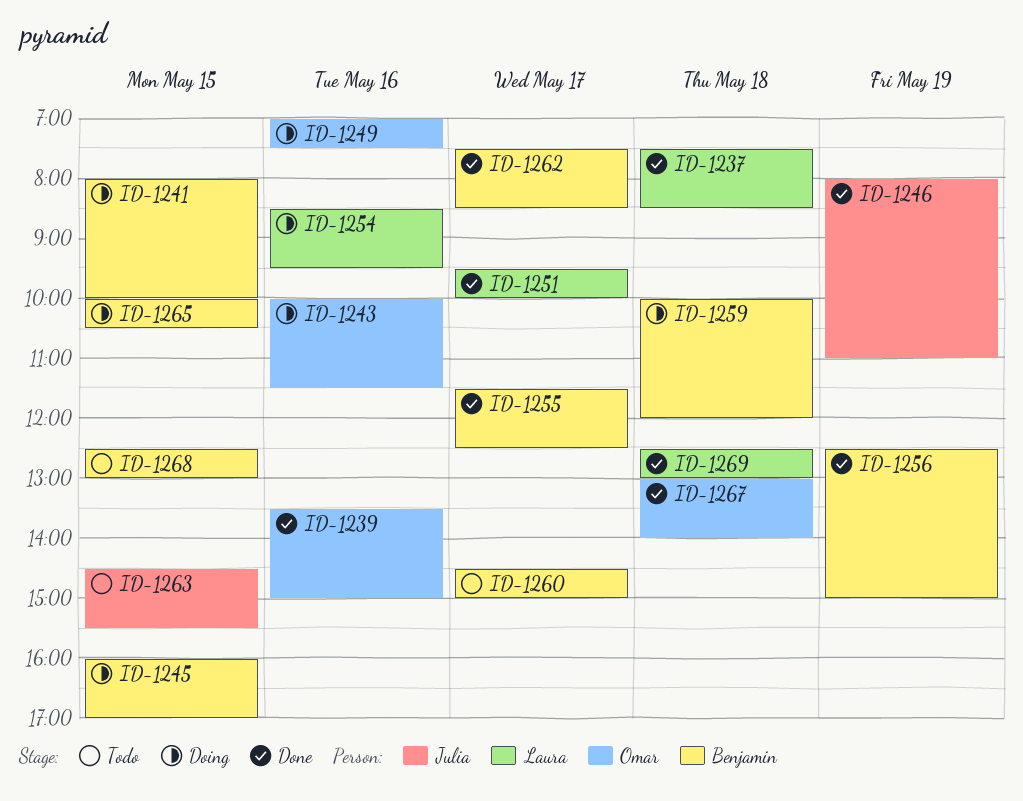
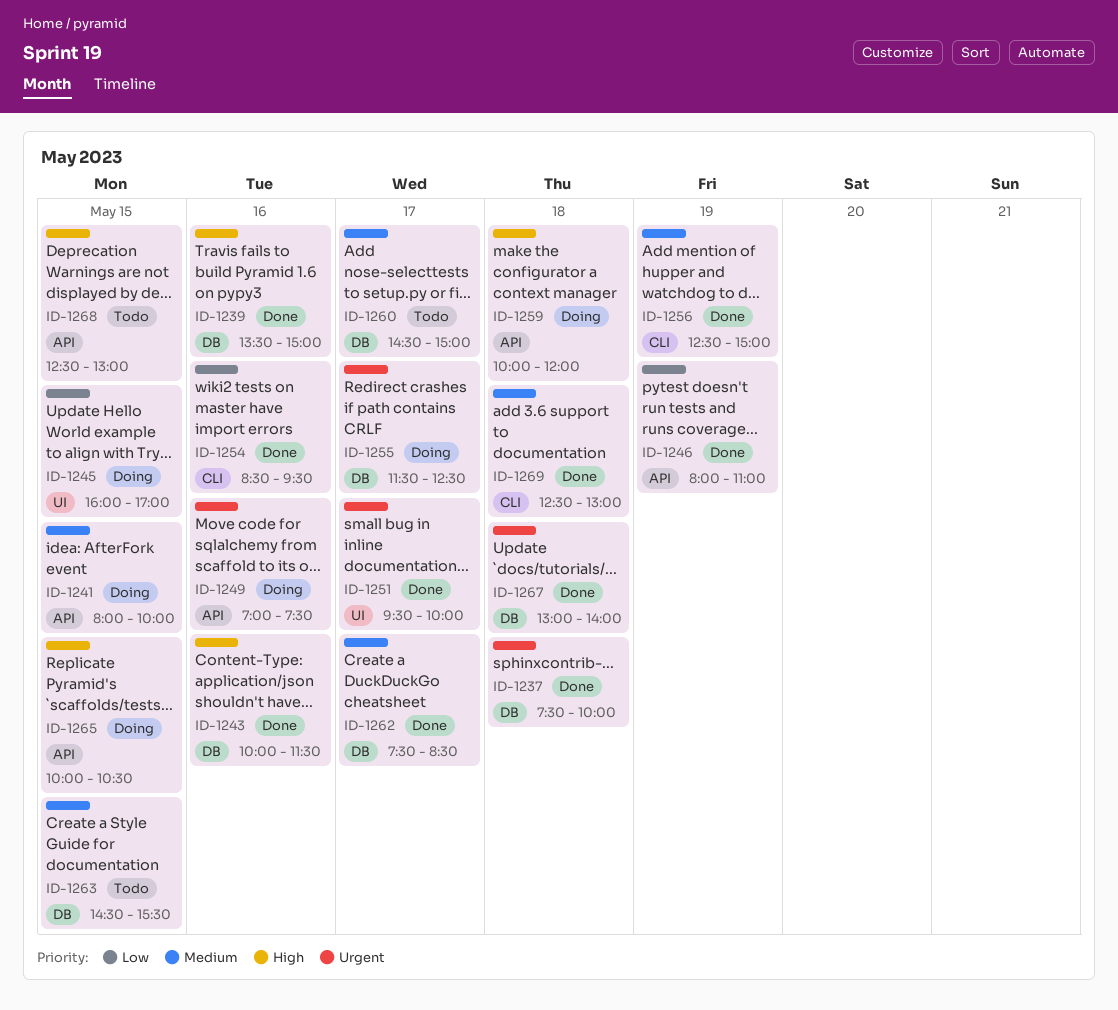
ID-1237, ends: 08:30 -> 10:00
ID-1243, status: Doing -> Done
ID-1254, status: Doing -> Done
ID-1255, status: Done -> Doing

